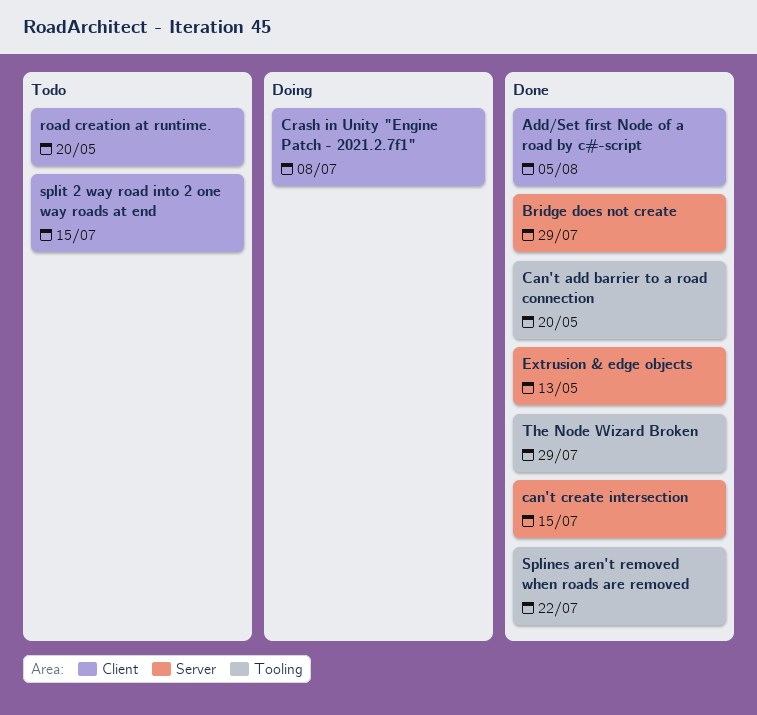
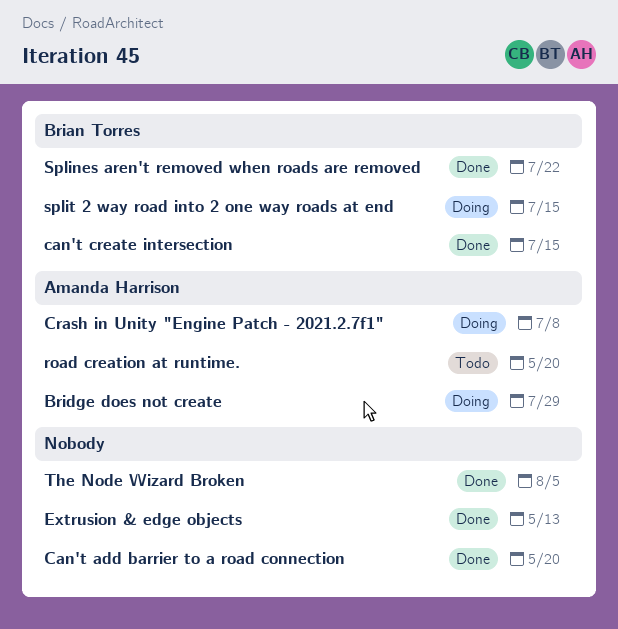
Add/Set first Node of a road by c#-script: present -> none
Bridge does not create, status: Done -> Doing
split 2 way road into 2 one way roads at end, status: Todo -> Doing
The Node Wizard Broken, due: Jul 29 -> Aug 5

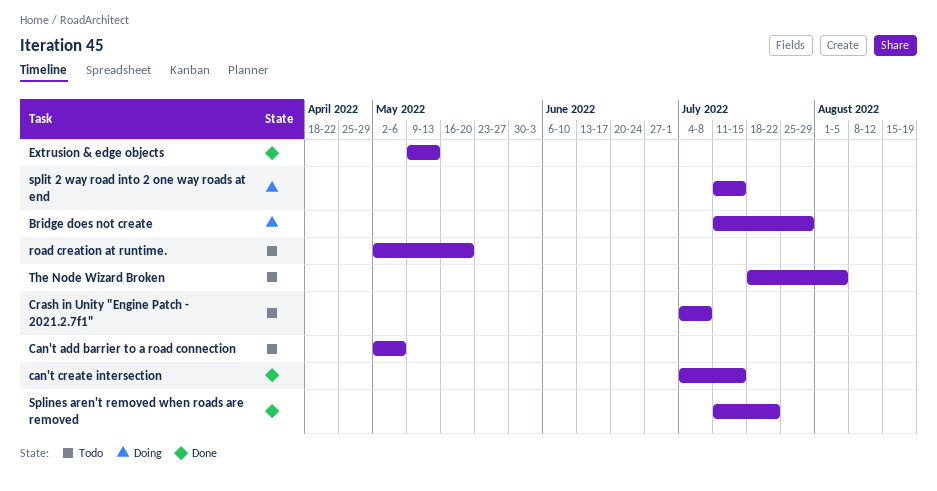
Can't add barrier to a road connection, status: Done -> Todo
Can't add barrier to a road connection, due: May 20 -> May 6
Crash in Unity "Engine Patch - 2021.2.7f1", status: Doing -> Todo
The Node Wizard Broken, status: Done -> Todo

